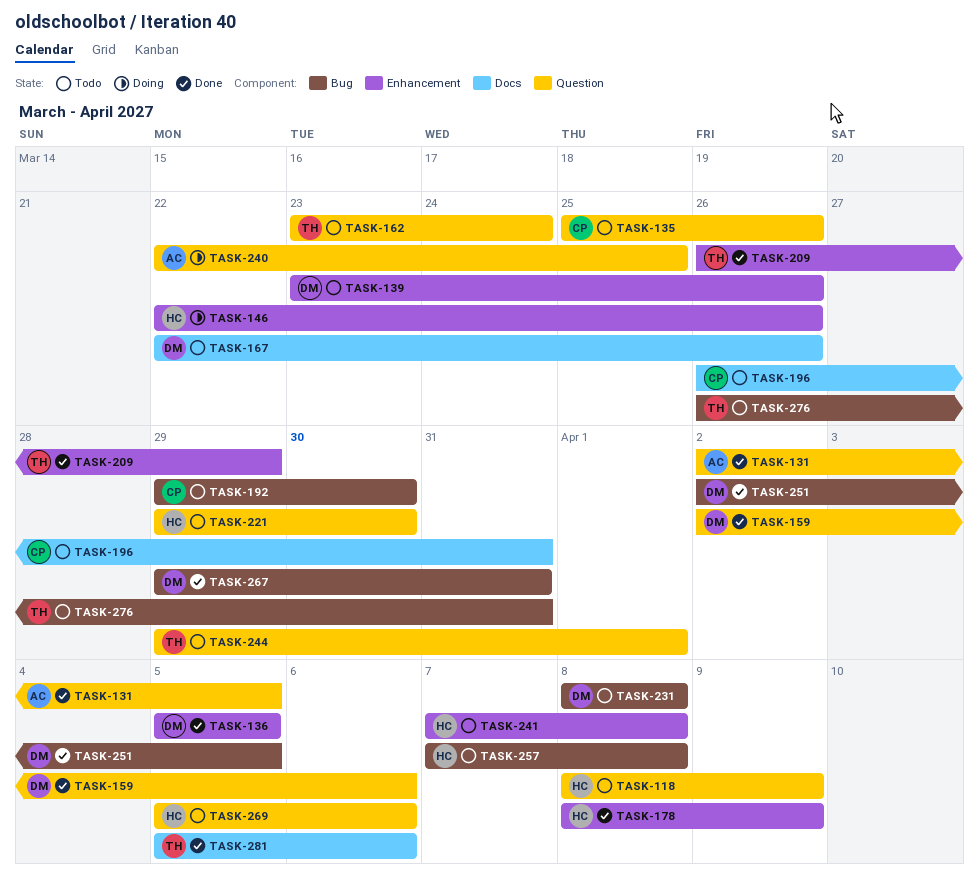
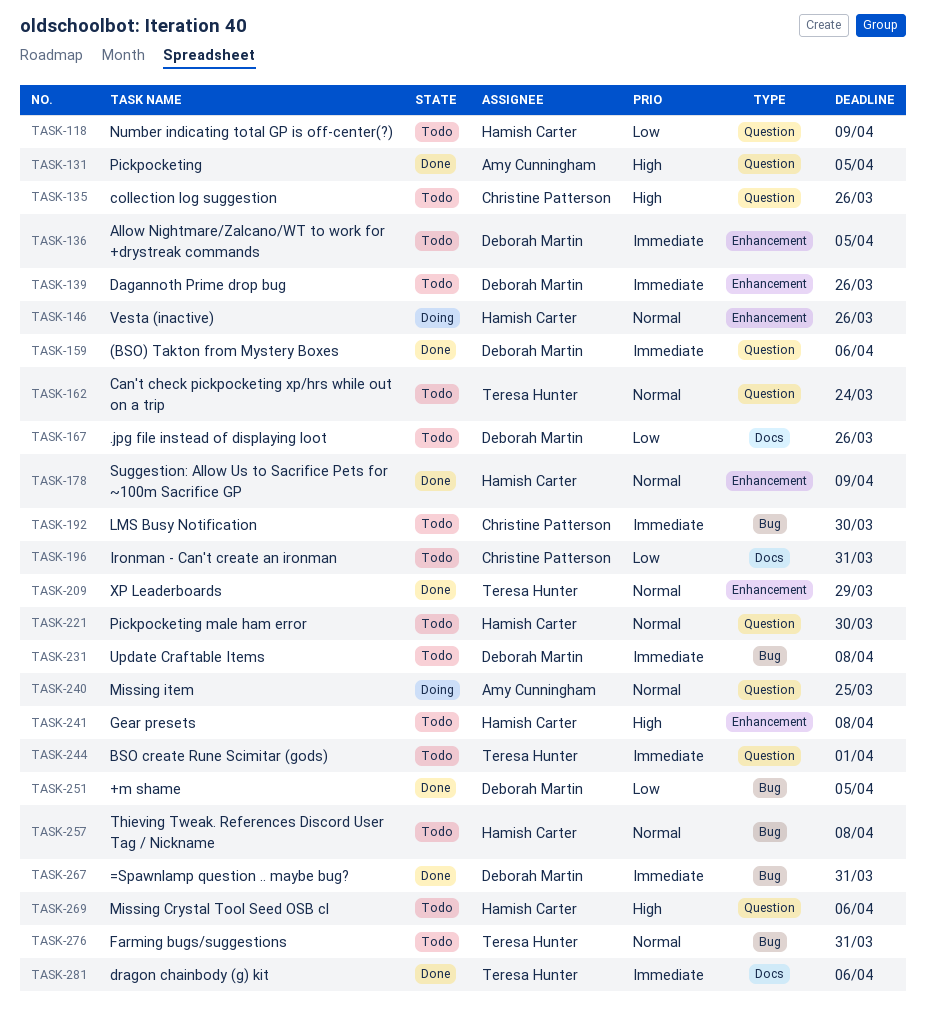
TASK-136, status: Done -> Todo

